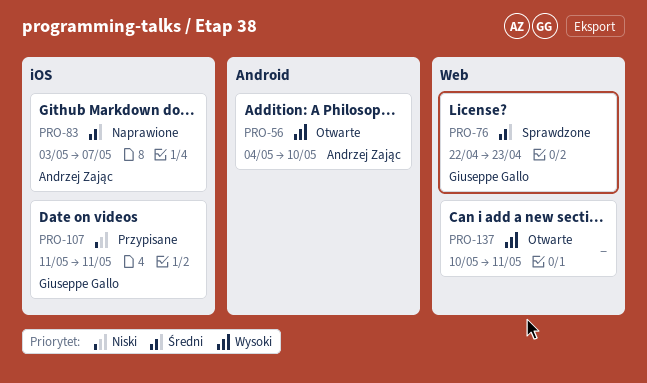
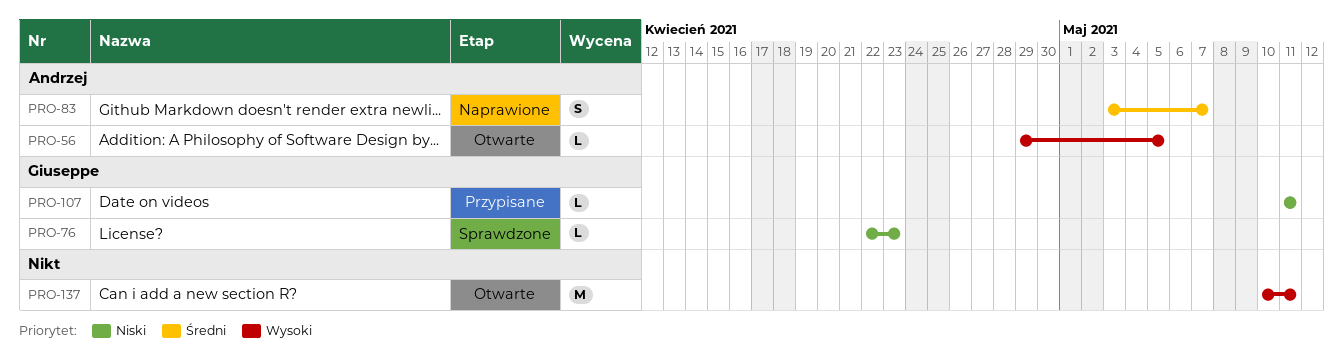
PRO-56, start: May 4 -> Apr 29
PRO-56, due: May 10 -> May 5
PRO-76, priority: Średni -> Niski

